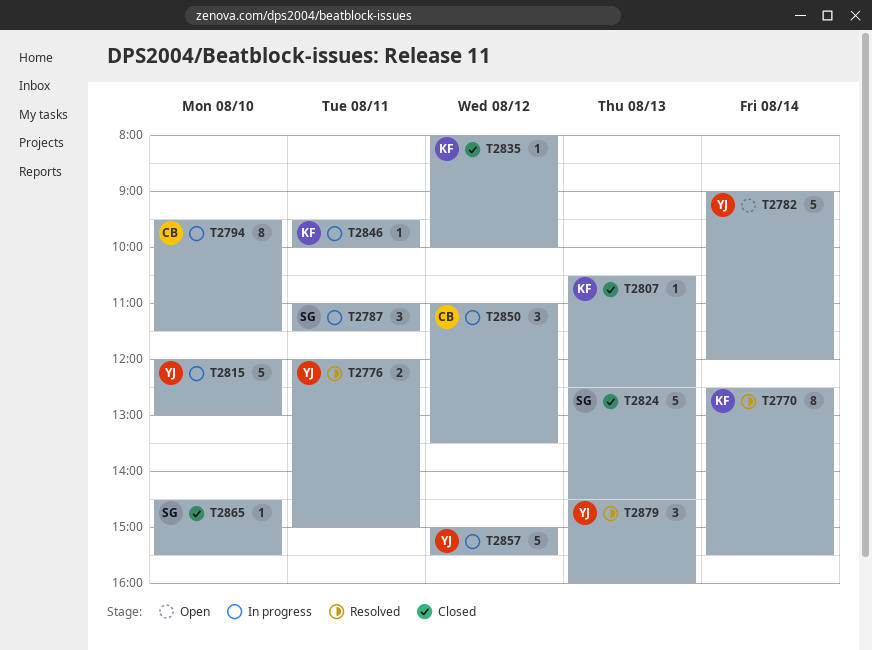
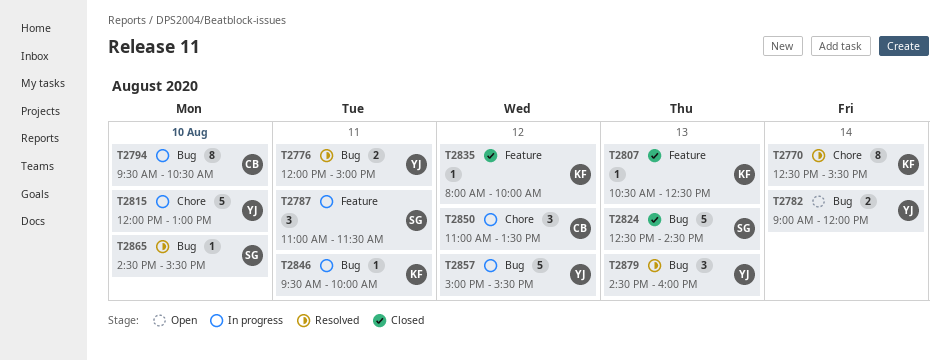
T2782, estimate: 5 -> 2
T2794, ends: 11:30 -> 10:30
T2865, status: Closed -> Resolved

